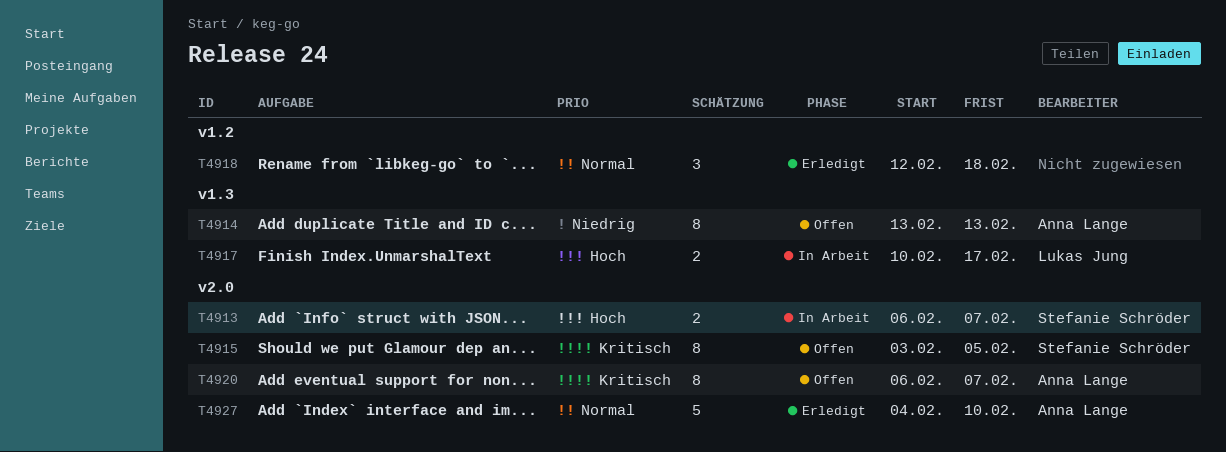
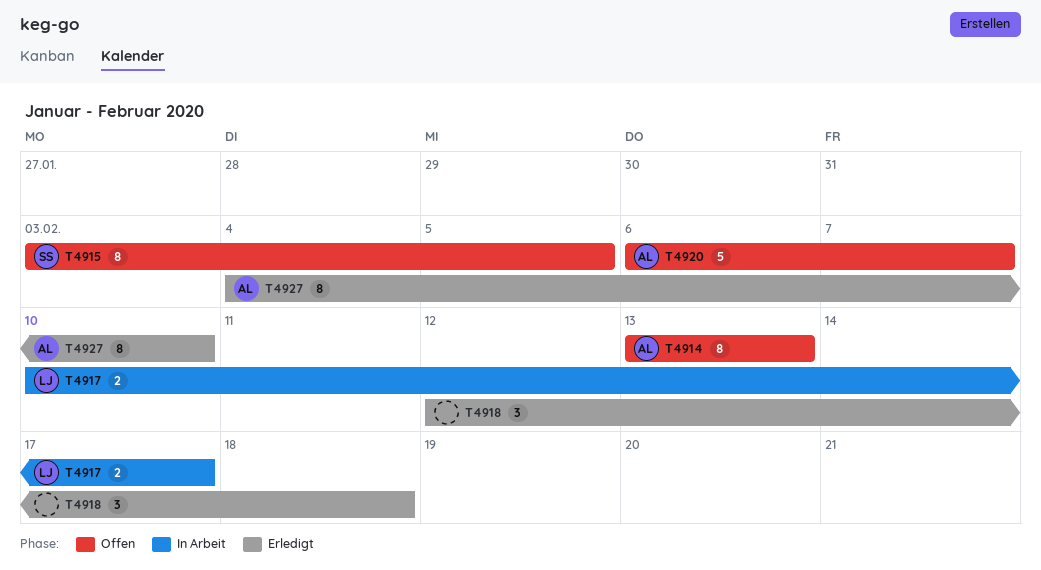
T4913: present -> none
T4920, estimate: 8 -> 5
T4927, estimate: 5 -> 8

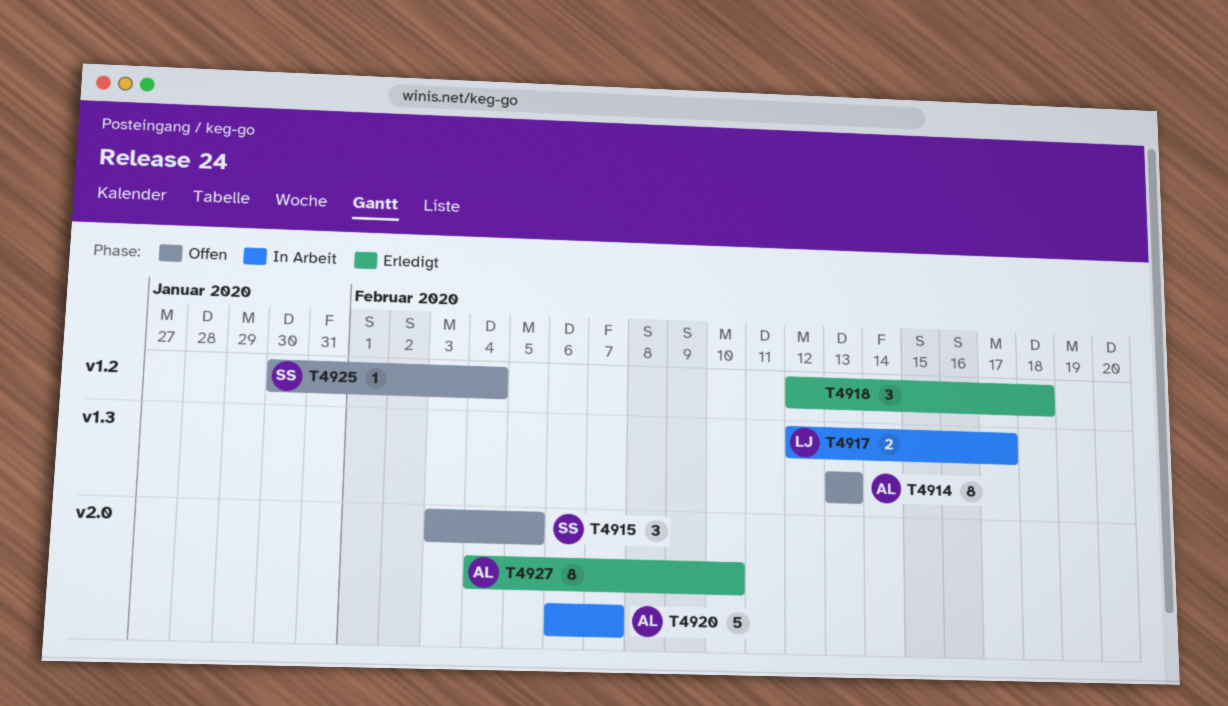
T4915, estimate: 8 -> 3
T4917, start: Feb 10 -> Feb 12
T4920, status: Offen -> In Arbeit
T4925: none -> present

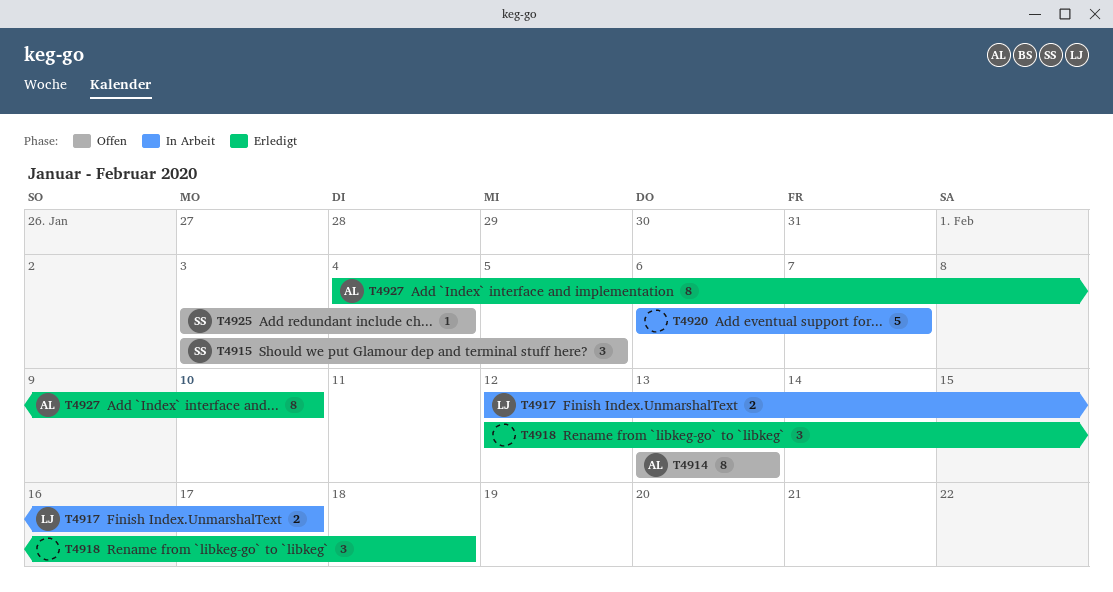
T4920, owner: AL -> none
T4925, start: Jan 30 -> Feb 3

